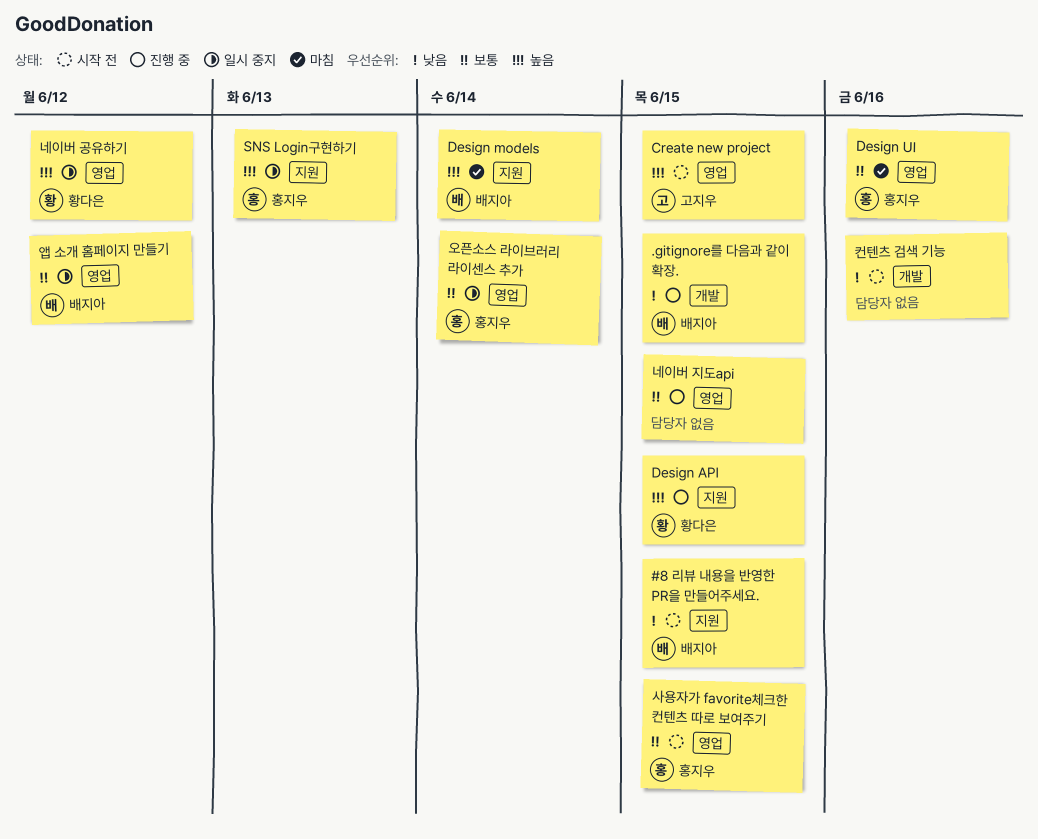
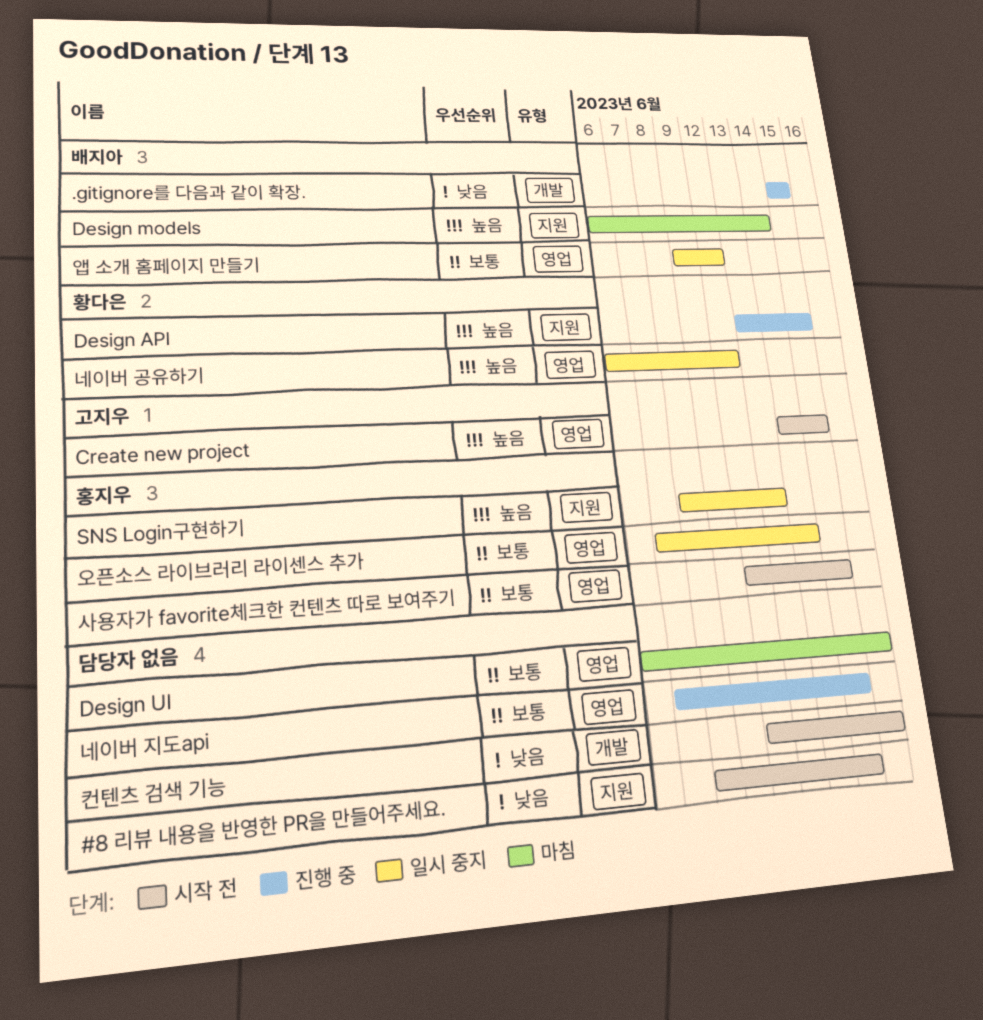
#8 리뷰 내용을 반영한 PR을 만들어주세요., owner: 배지아 -> none
Design UI, owner: 홍지우 -> none

